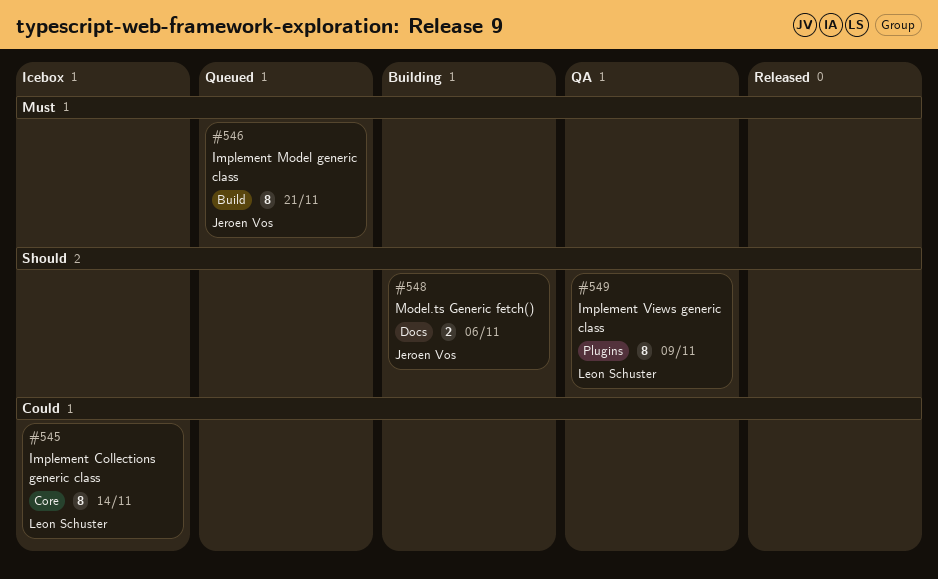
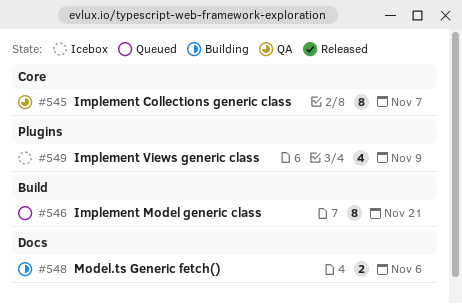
#545, status: Icebox -> QA
#545, due: Nov 14 -> Nov 7
#549, status: QA -> Icebox
#549, estimate: 8 -> 4

